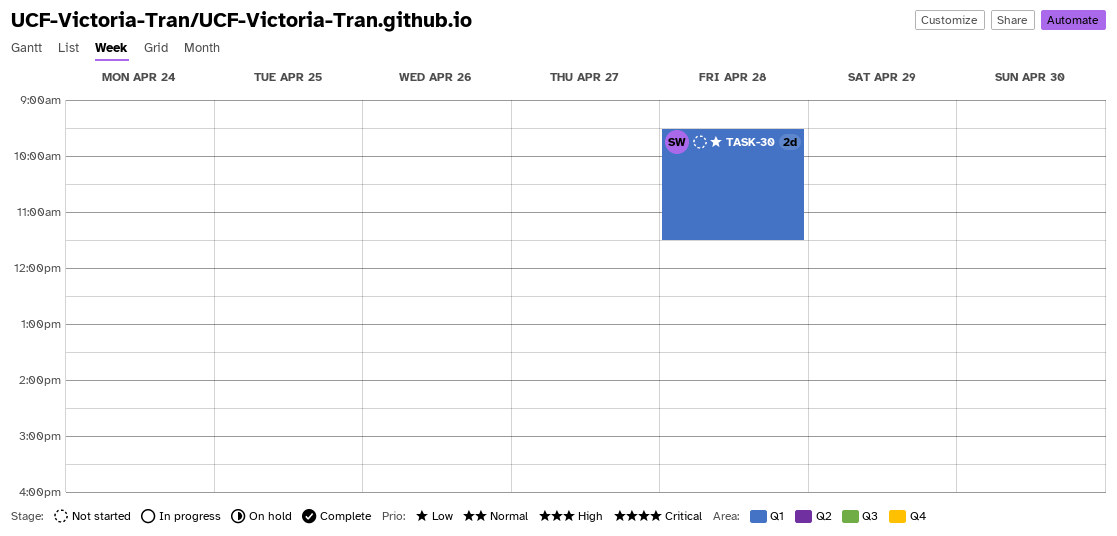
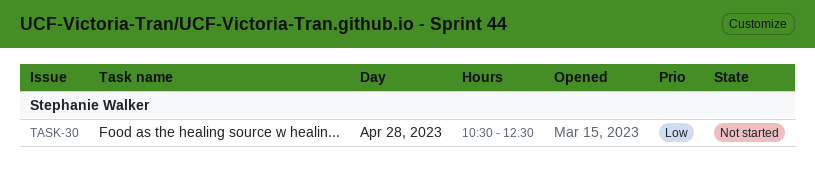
TASK-30, begins: 09:30 -> 10:30
TASK-30, ends: 11:30 -> 12:30

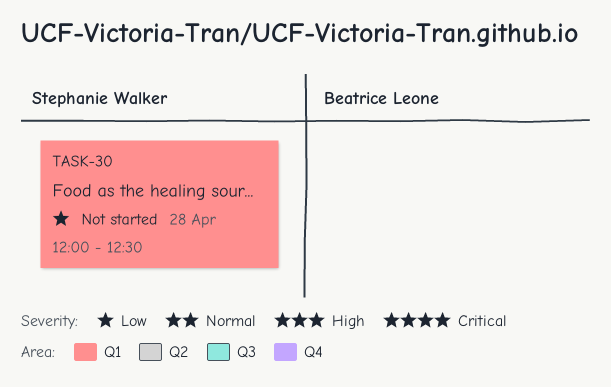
TASK-30, begins: 10:30 -> 12:00

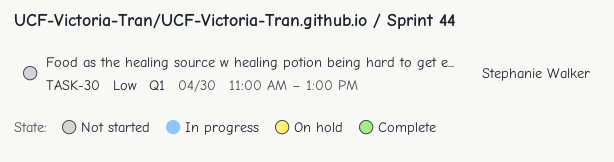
TASK-30, day: Apr 28 -> Apr 30
TASK-30, begins: 12:00 -> 11:00
TASK-30, ends: 12:30 -> 13:00

